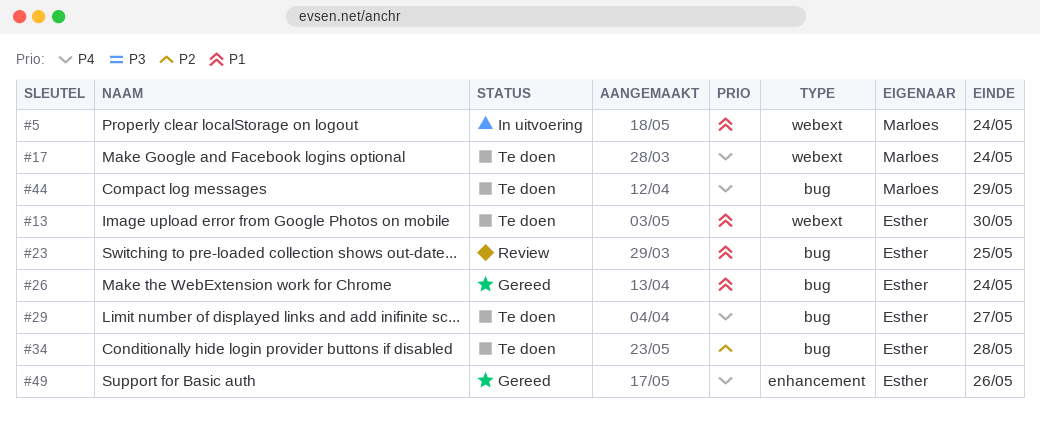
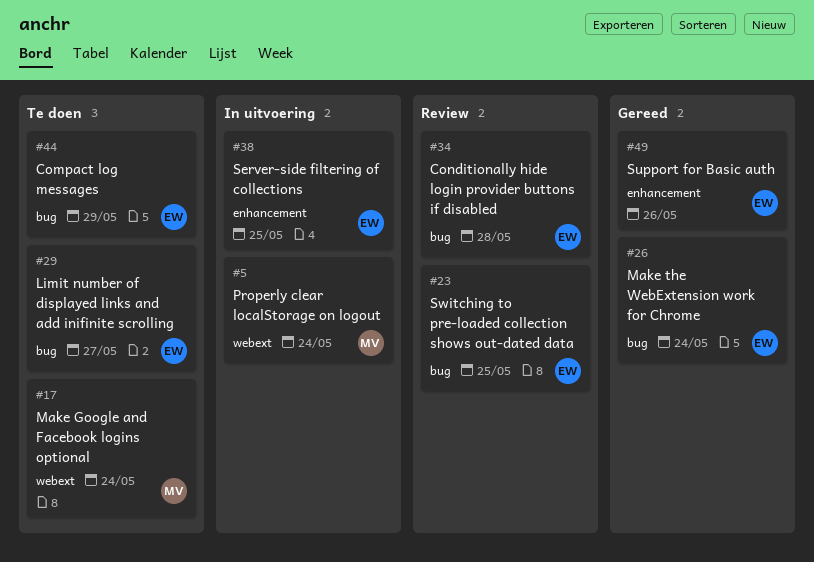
#13: present -> none
#34, status: Te doen -> Review
#38: none -> present
#44, owner: Marloes -> Esther

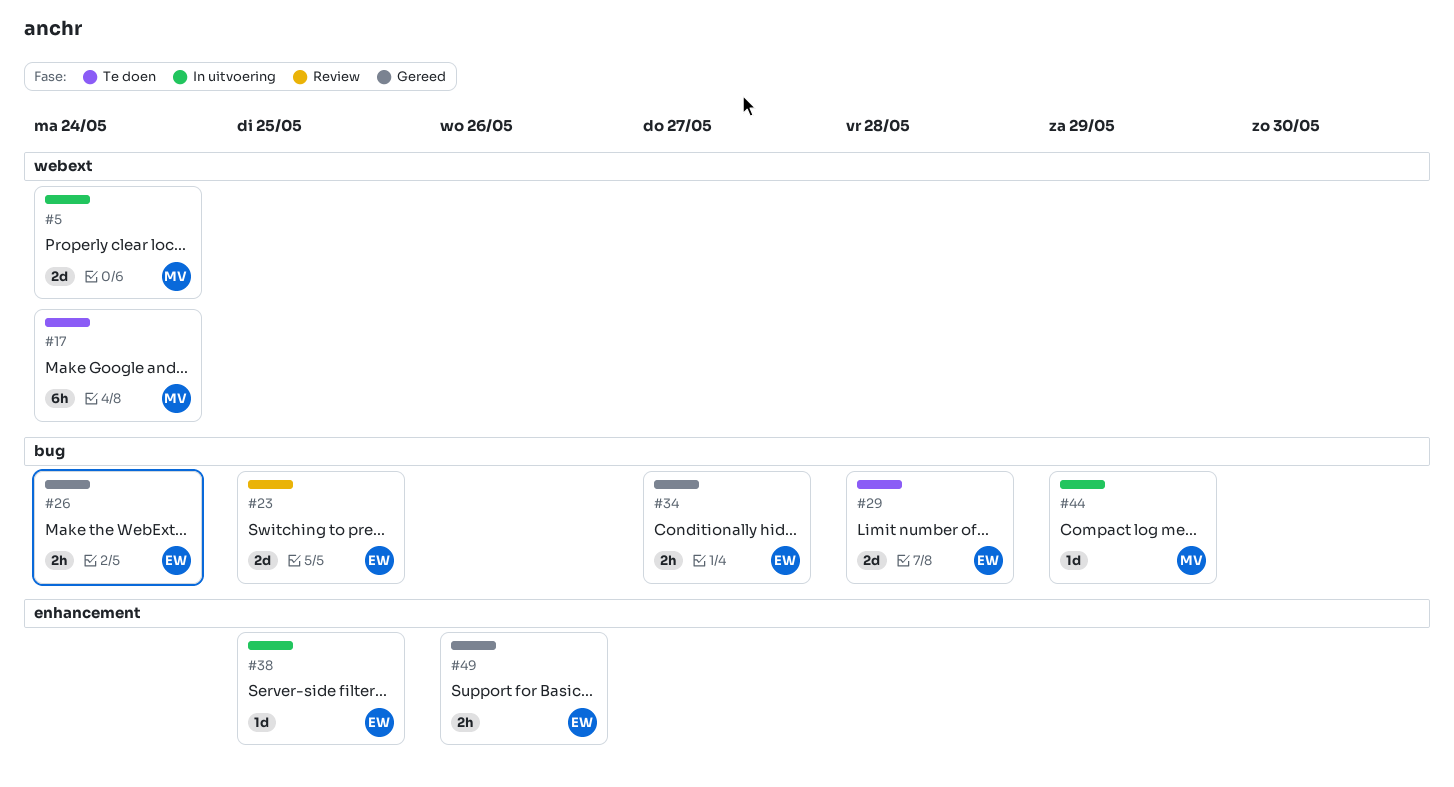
#29, due: May 27 -> May 28
#34, status: Review -> Gereed
#34, due: May 28 -> May 27
#44, status: Te doen -> In uitvoering
#44, owner: EW -> MV

